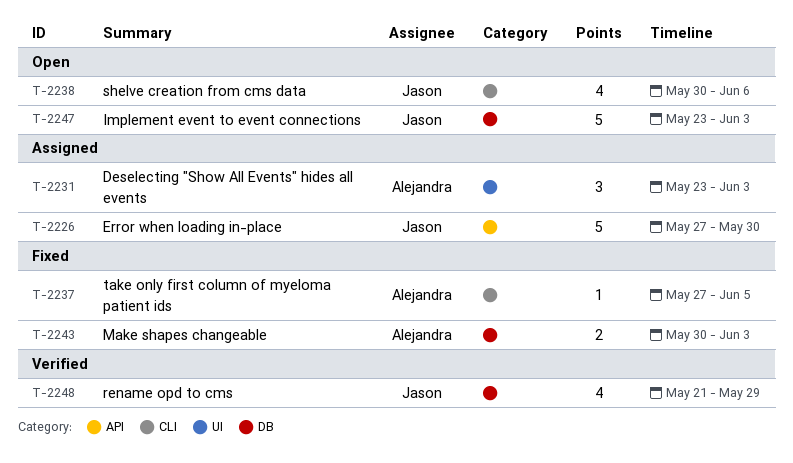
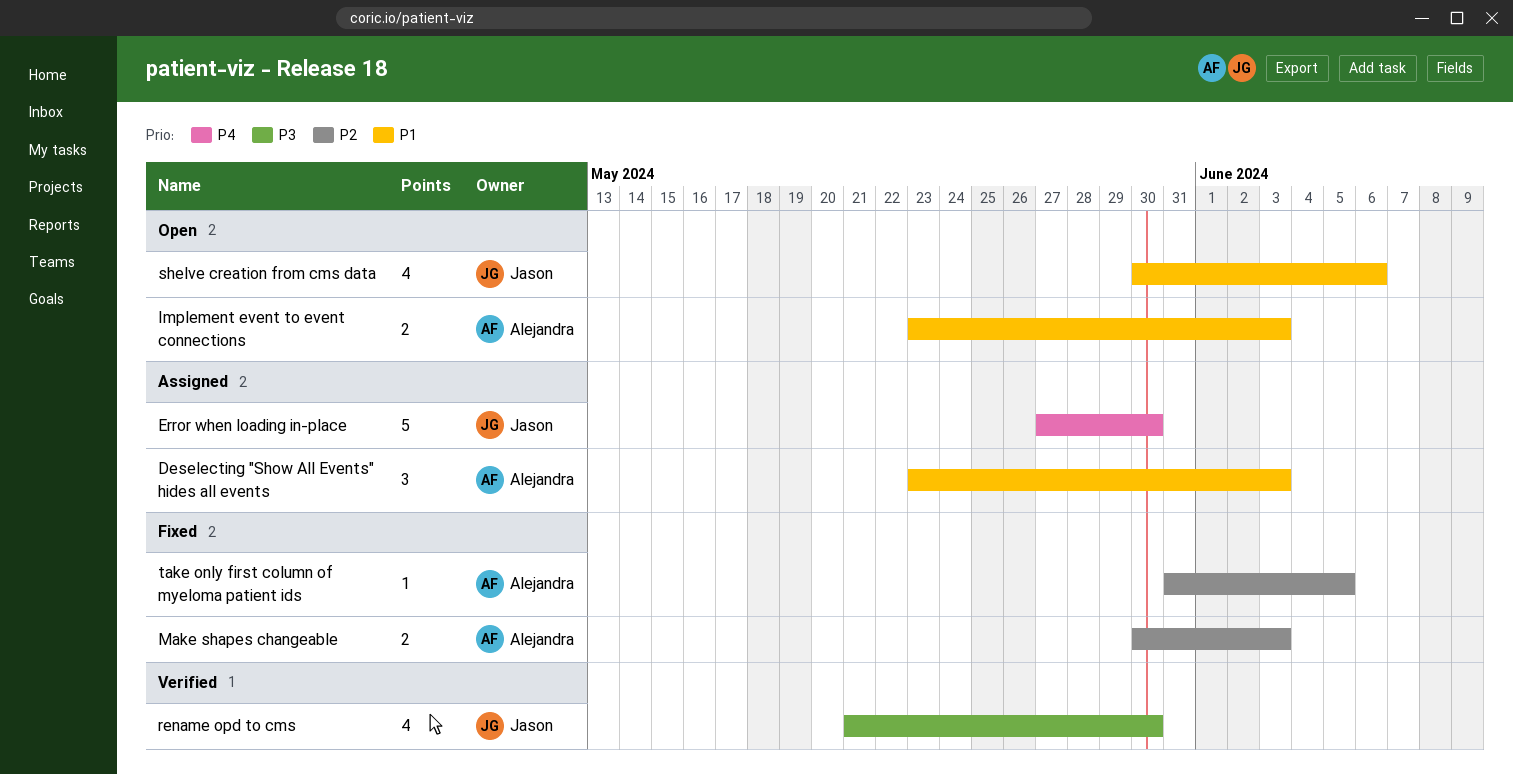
Implement event to event connections, owner: Jason -> Alejandra
Implement event to event connections, estimate: 5 -> 2
rename opd to cms, due: May 29 -> May 30
take only first column of myeloma patient ids, start: May 27 -> May 31

